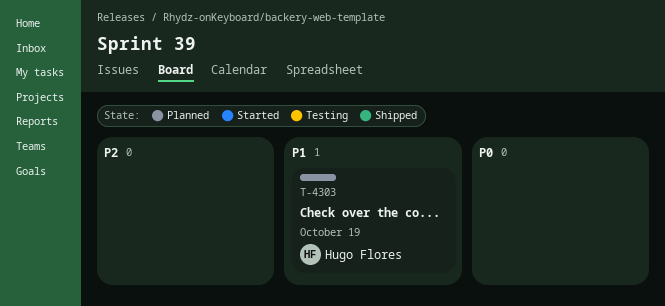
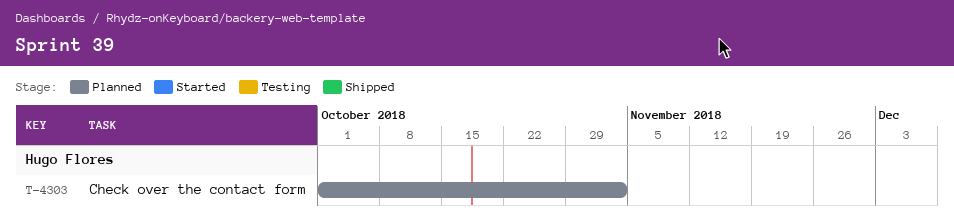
T-4303, due: Oct 19 -> Nov 2

